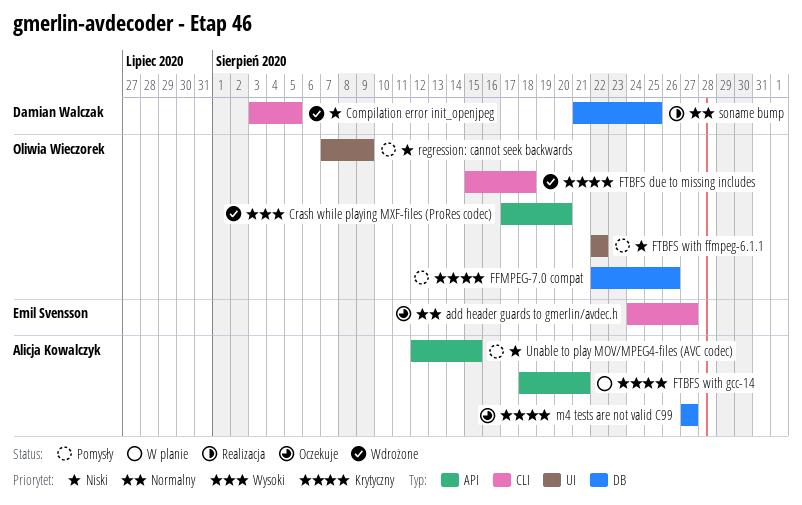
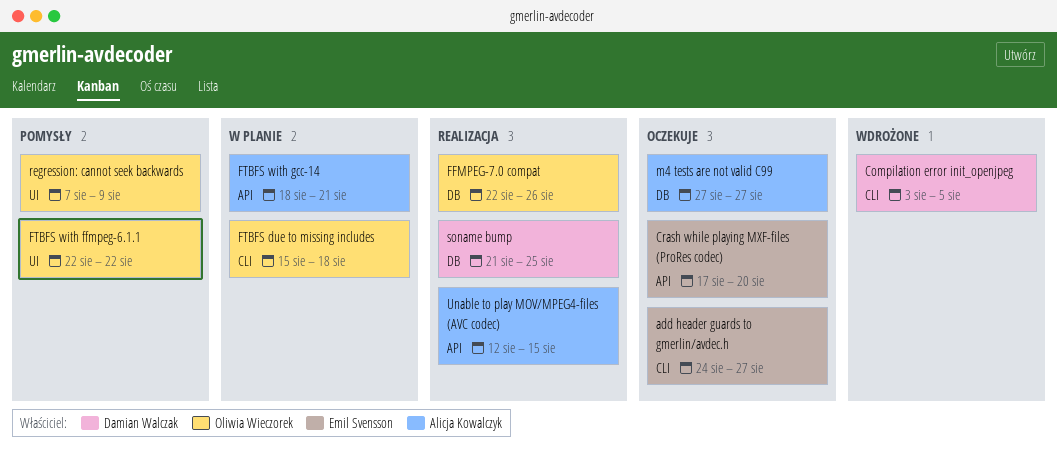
Crash while playing MXF-files (ProRes codec), status: Wdrożone -> Oczekuje
Crash while playing MXF-files (ProRes codec), owner: Oliwia Wieczorek -> Emil Svensson
FFMPEG-7.0 compat, status: Pomysły -> Realizacja
FTBFS due to missing includes, status: Wdrożone -> W planie
Unable to play MOV/MPEG4-files (AVC codec), status: Pomysły -> Realizacja

